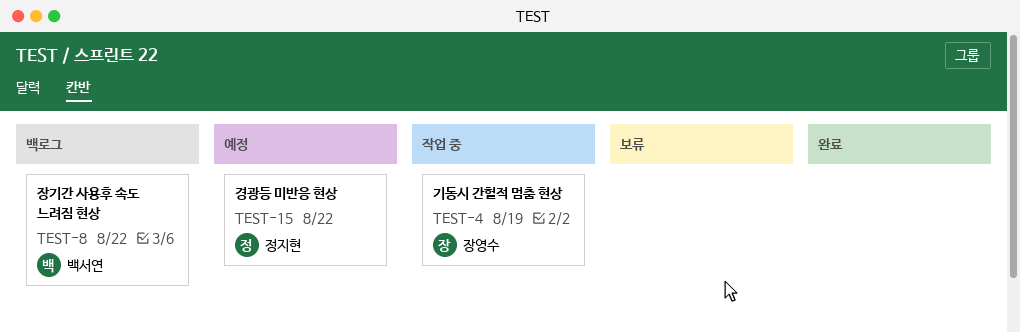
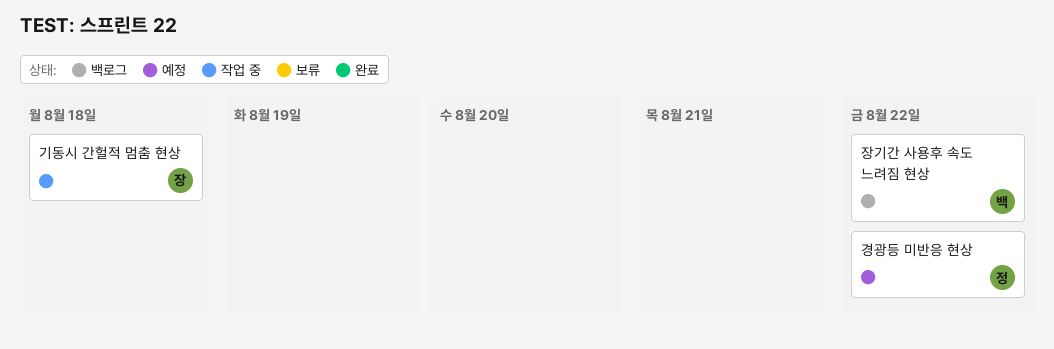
기동시 간헐적 멈춤 현상, due: Aug 19 -> Aug 18

